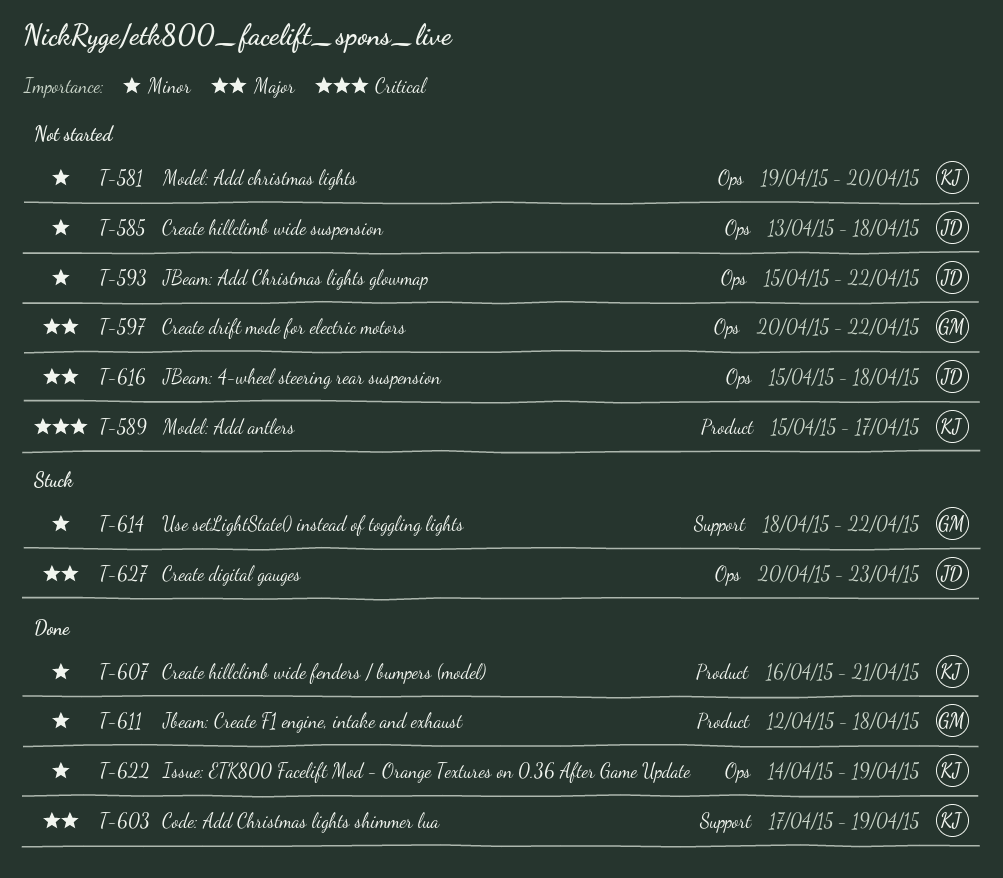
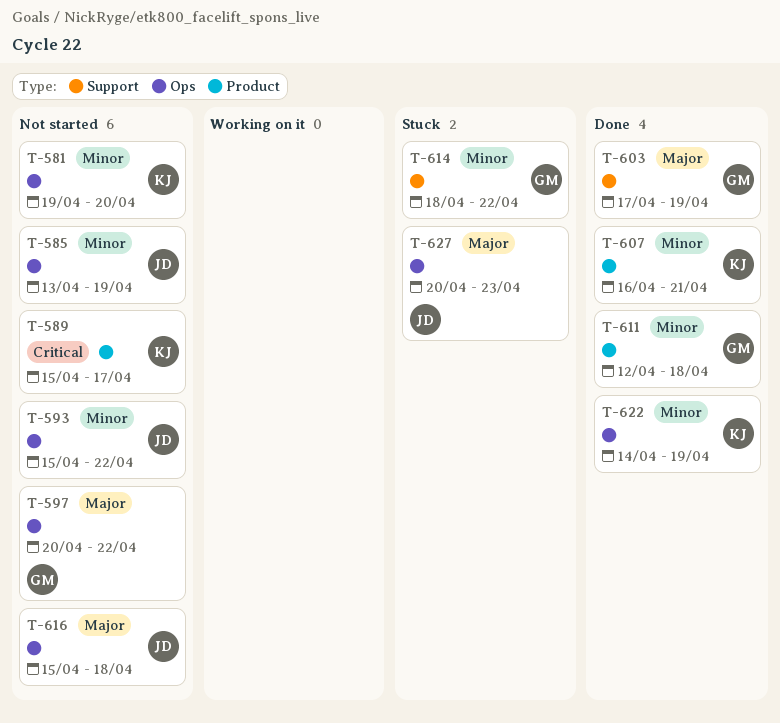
T-585, due: Apr 18 -> Apr 19
T-603, owner: KJ -> GM

